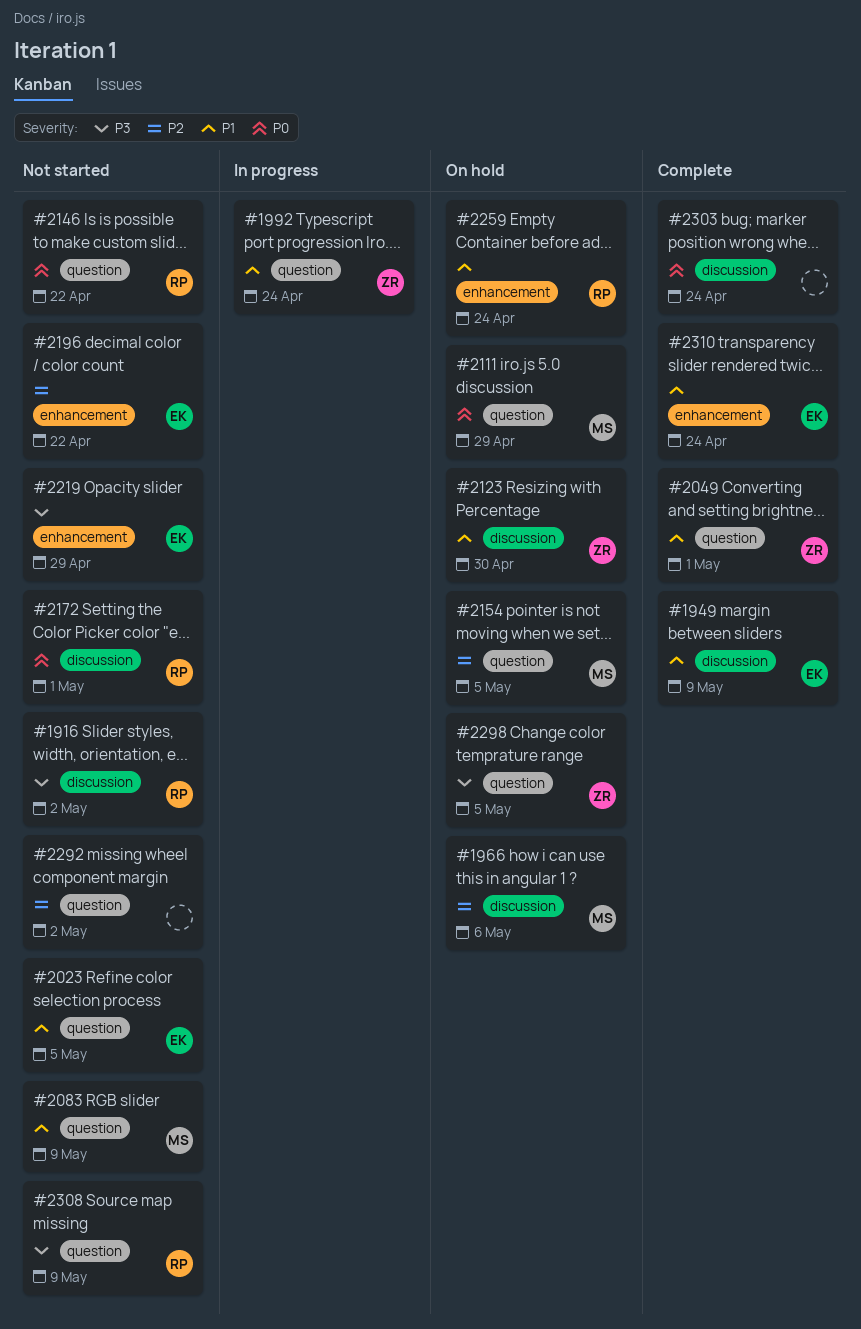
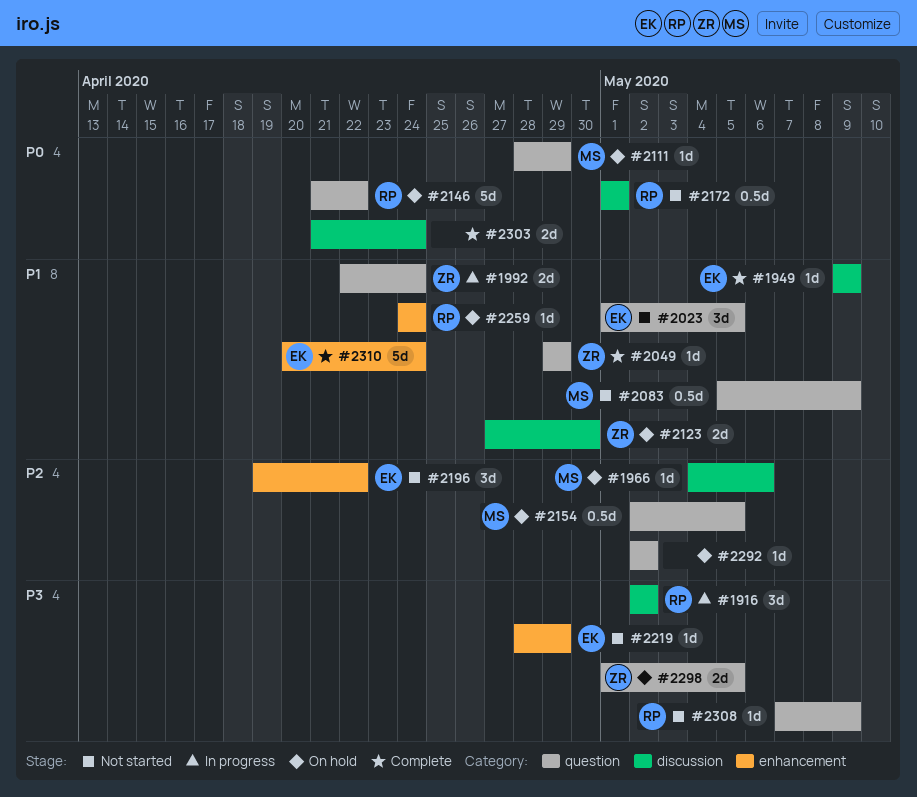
#1916, status: Not started -> In progress
#2049, due: May 1 -> Apr 29
#2146, status: Not started -> On hold
#2292, status: Not started -> On hold

